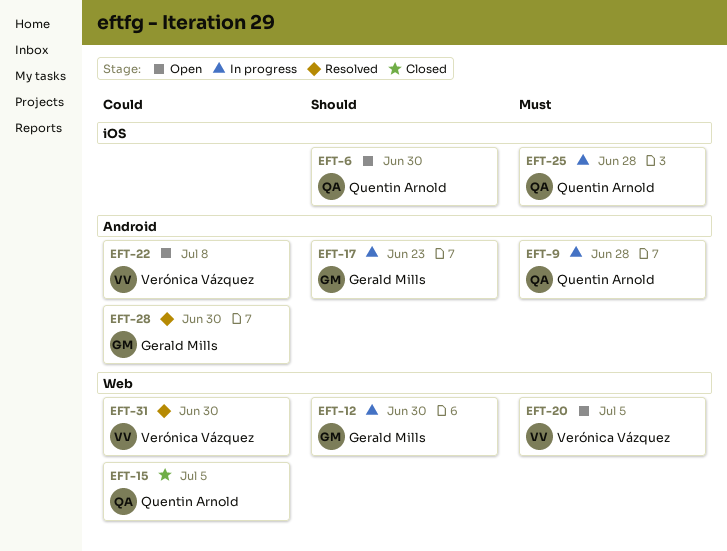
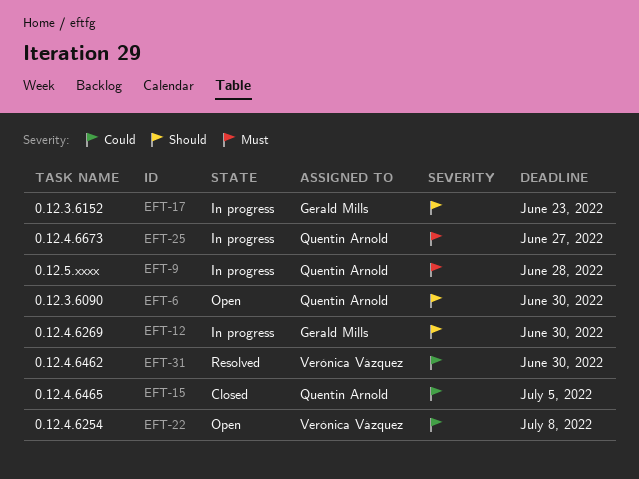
EFT-20: present -> none
EFT-25, due: Jun 28 -> Jun 27
EFT-28: present -> none

